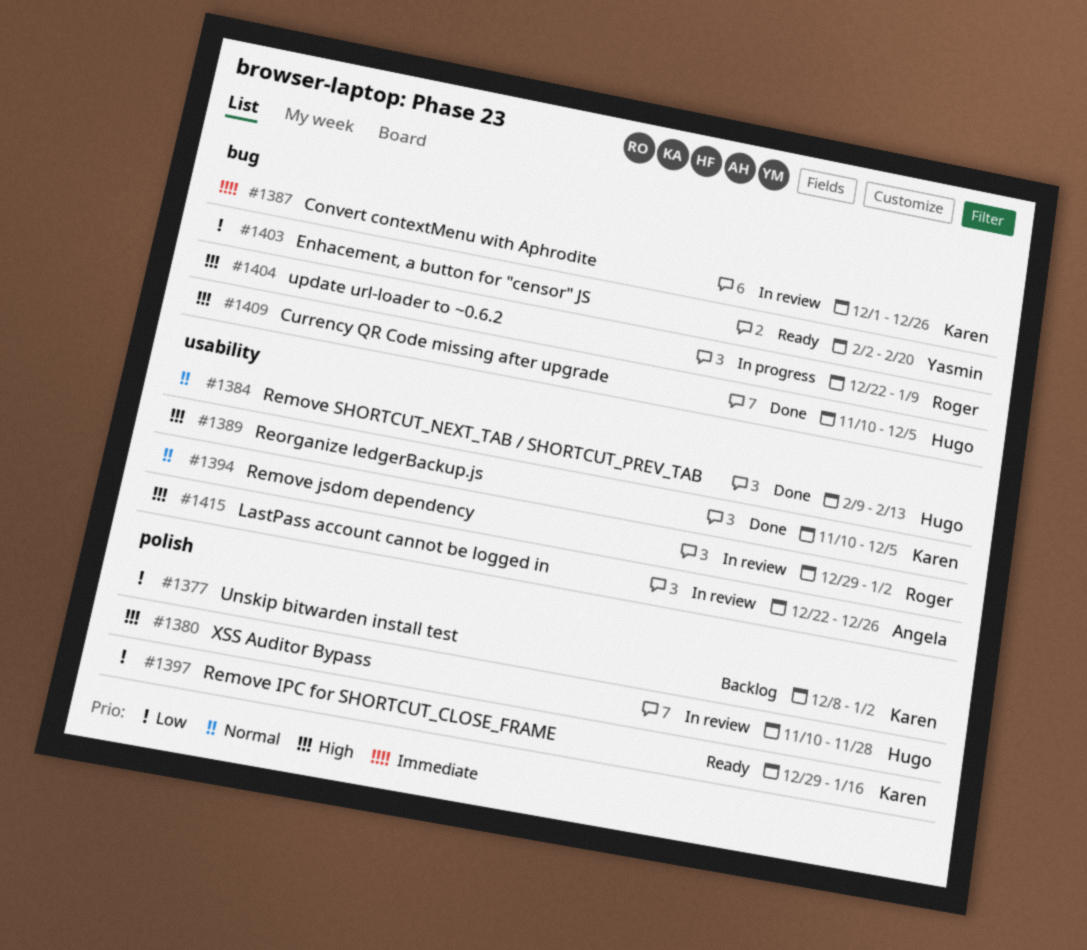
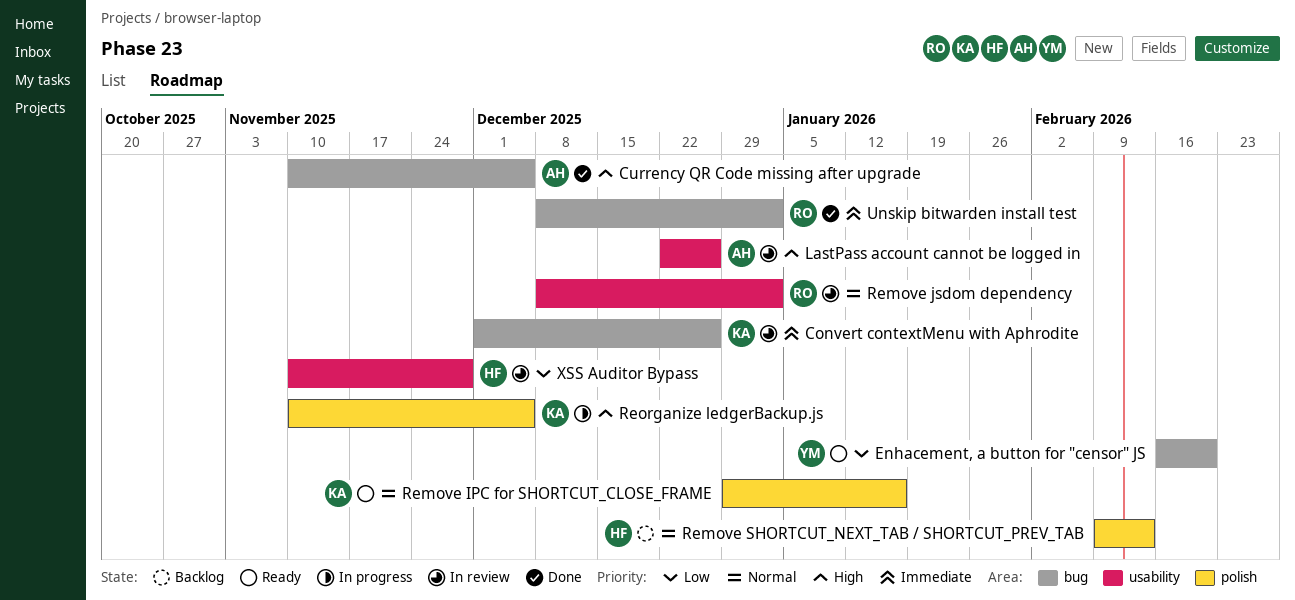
Currency QR Code missing after upgrade, owner: Hugo -> Angela
Enhacement, a button for "censor" JS, start: Feb 2 -> Feb 16
Remove IPC for SHORTCUT_CLOSE_FRAME, priority: Low -> Normal
Remove jsdom dependency, start: Dec 29 -> Dec 8
Remove SHORTCUT_NEXT_TAB / SHORTCUT_PREV_TAB, status: Done -> Backlog
Remove SHORTCUT_NEXT_TAB / SHORTCUT_PREV_TAB, label: usability -> polish
Reorganize ledgerBackup.js, status: Done -> In progress
Reorganize ledgerBackup.js, label: usability -> polish
Unskip bitwarden install test, status: Backlog -> Done
Unskip bitwarden install test, owner: Karen -> Roger
Unskip bitwarden install test, priority: Low -> Immediate
Unskip bitwarden install test, label: polish -> bug
update url-loader to ~0.6.2: present -> none
XSS Auditor Bypass, priority: High -> Low
XSS Auditor Bypass, label: polish -> usability

